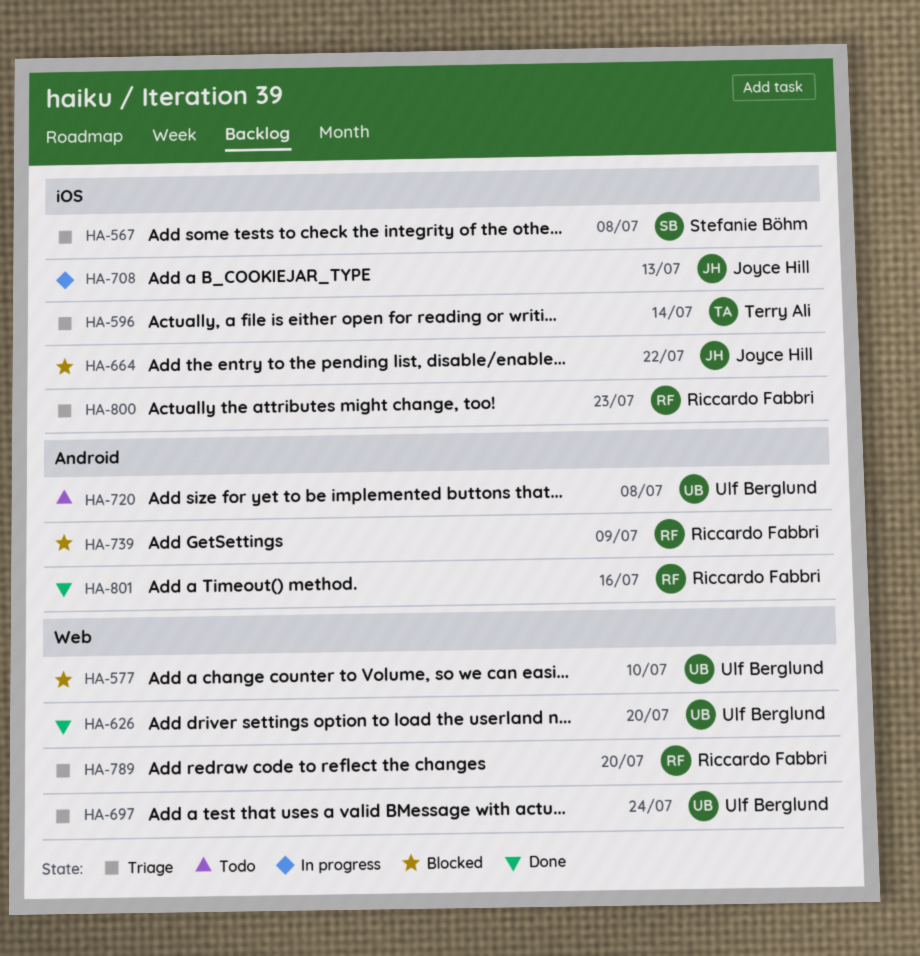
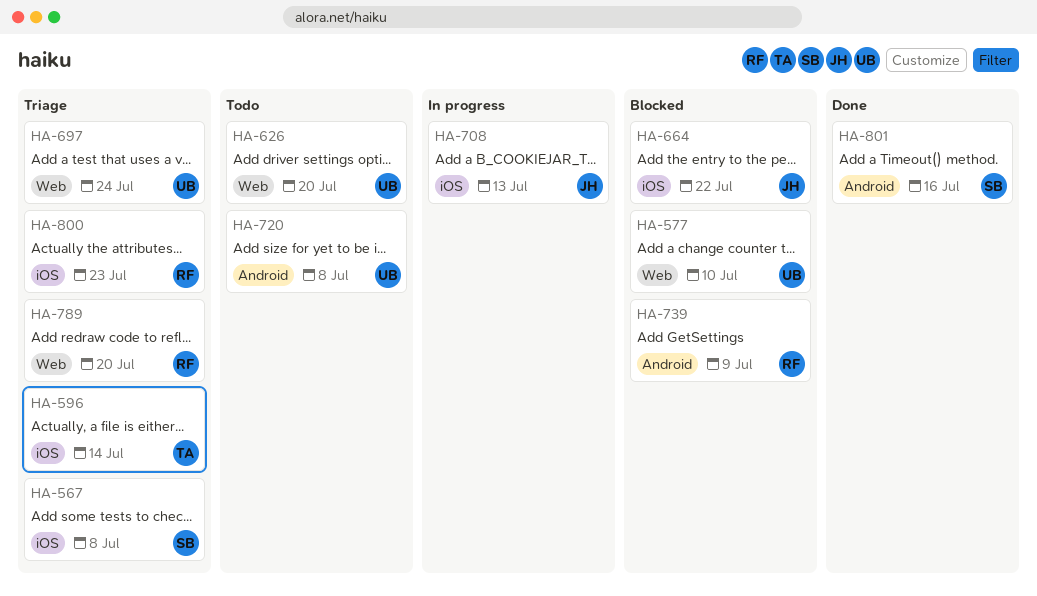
HA-626, status: Done -> Todo
HA-801, owner: Riccardo Fabbri -> Stefanie Böhm

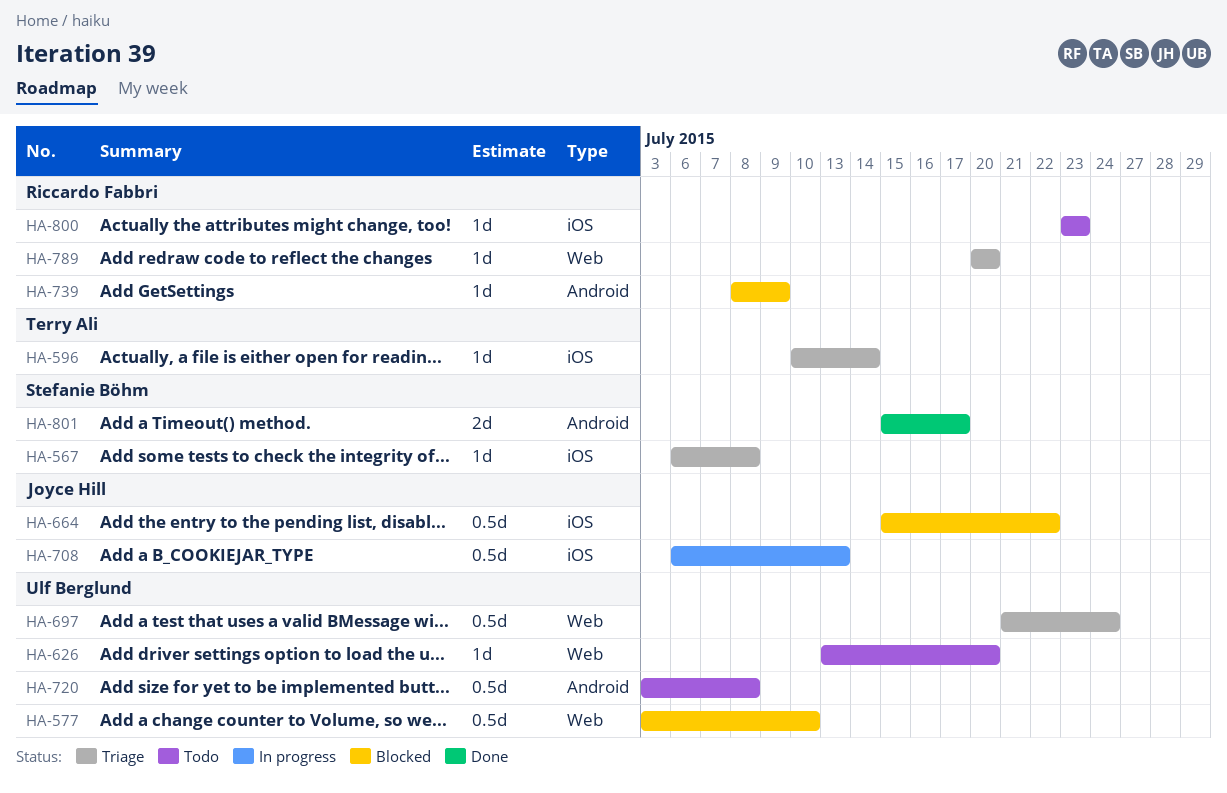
HA-800, status: Triage -> Todo
HA-801, due: Jul 16 -> Jul 17

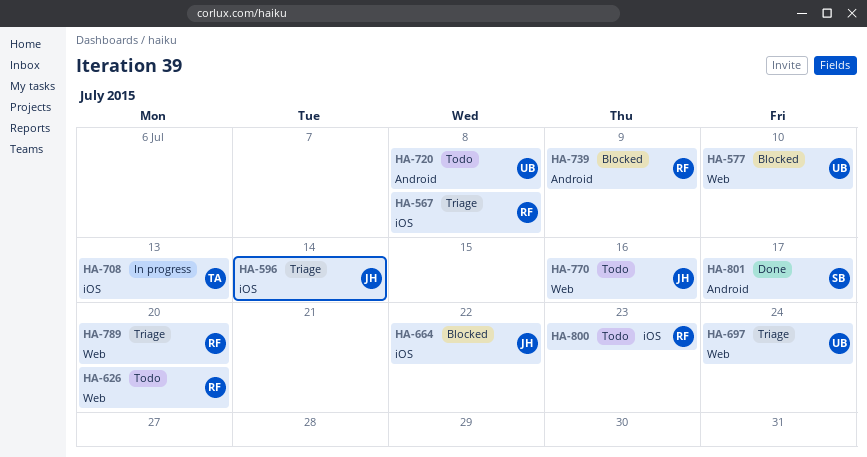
HA-567, owner: Stefanie Böhm -> Riccardo Fabbri
HA-596, owner: Terry Ali -> Joyce Hill
HA-626, owner: Ulf Berglund -> Riccardo Fabbri
HA-708, owner: Joyce Hill -> Terry Ali
HA-770: none -> present

